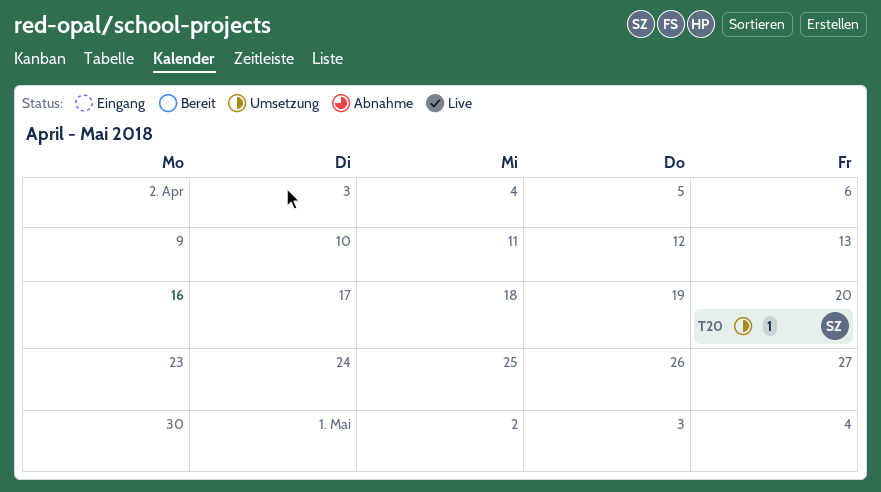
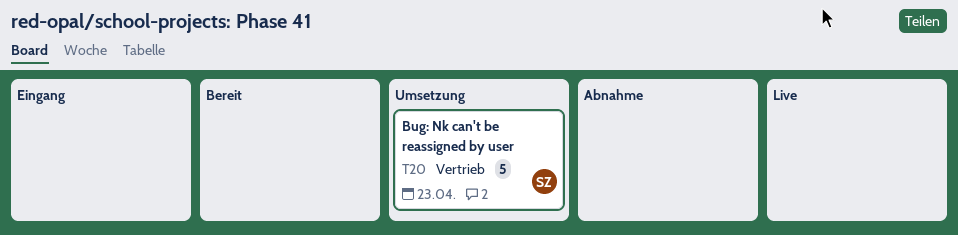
T20, estimate: 1 -> 5
T20, due: Apr 20 -> Apr 23

